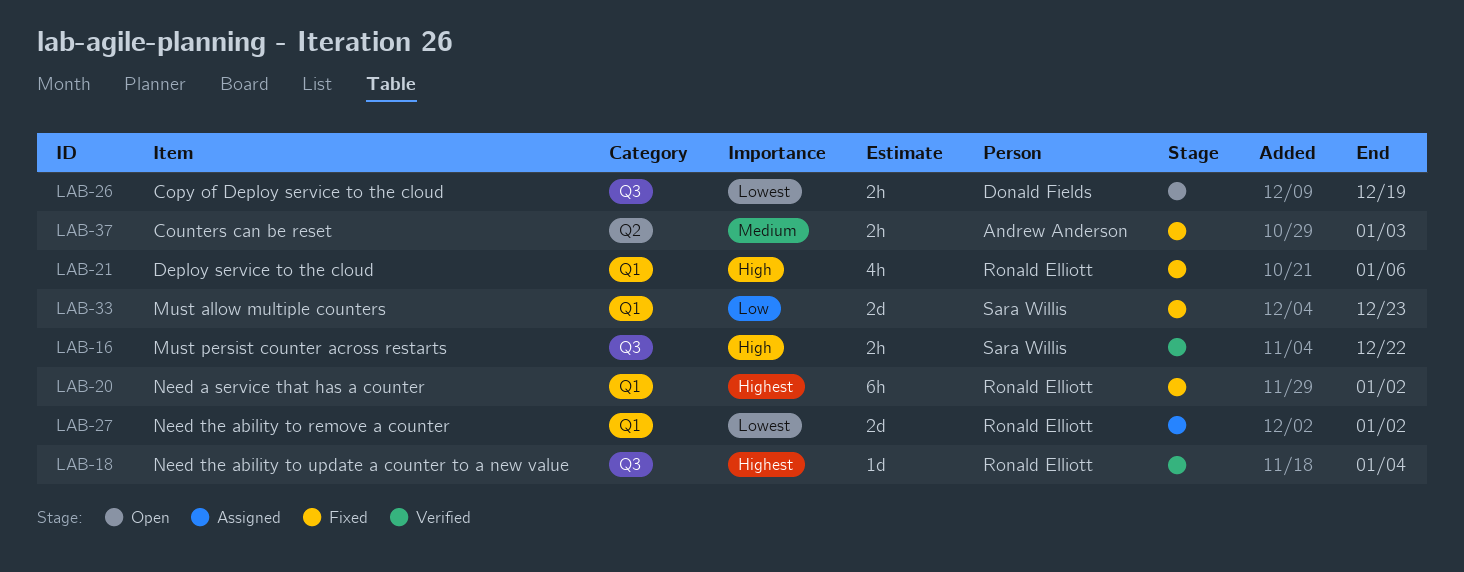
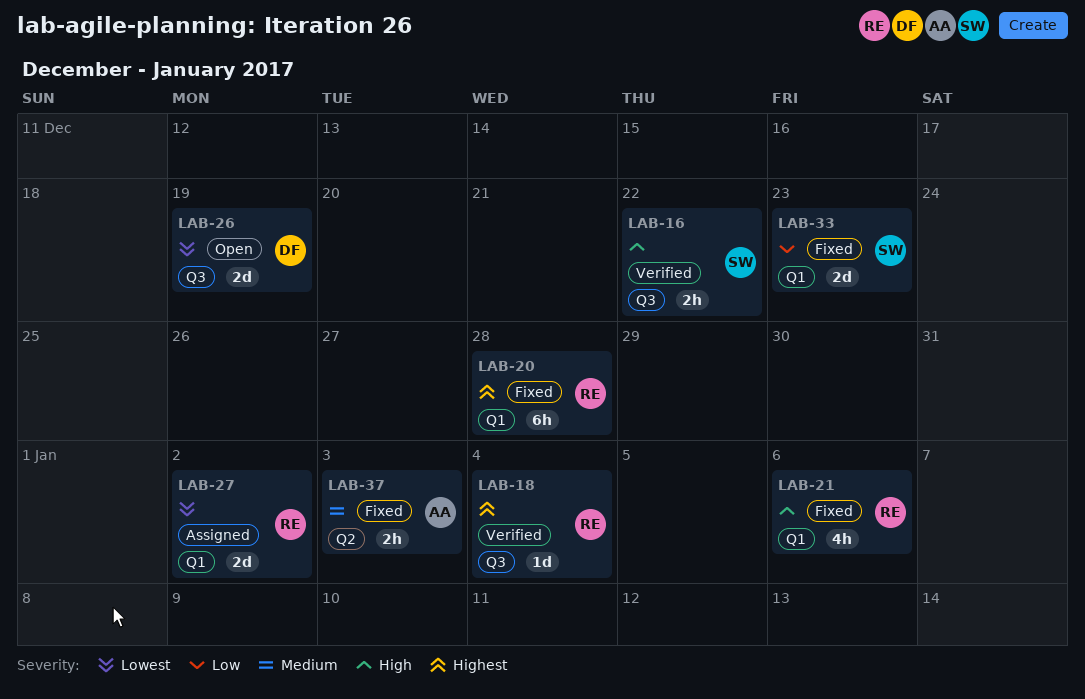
LAB-20, due: Jan 2 -> Dec 28
LAB-26, estimate: 2h -> 2d

